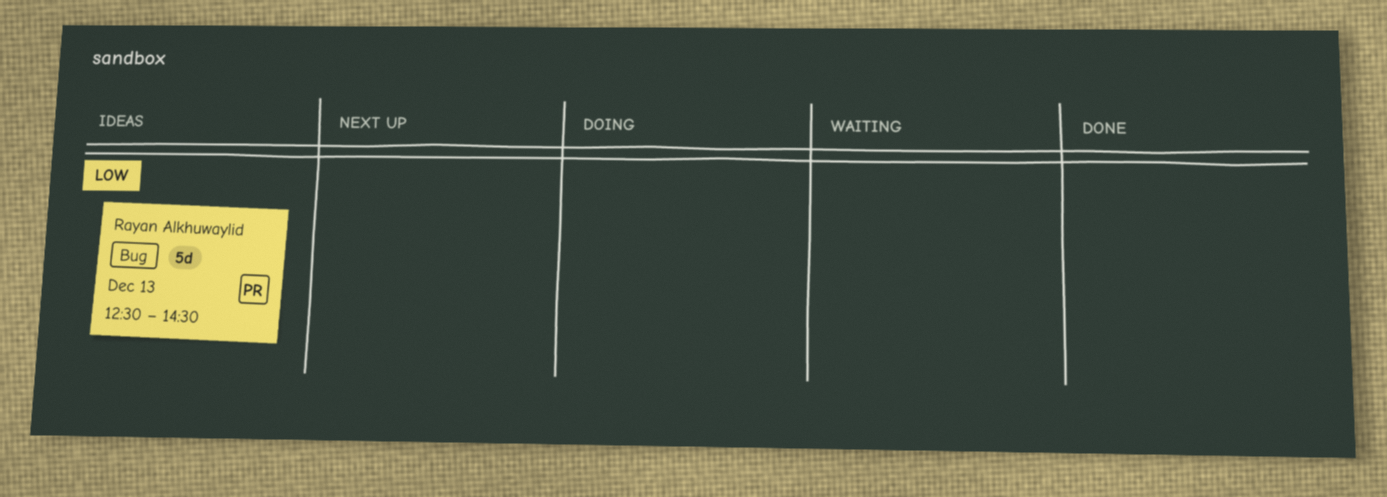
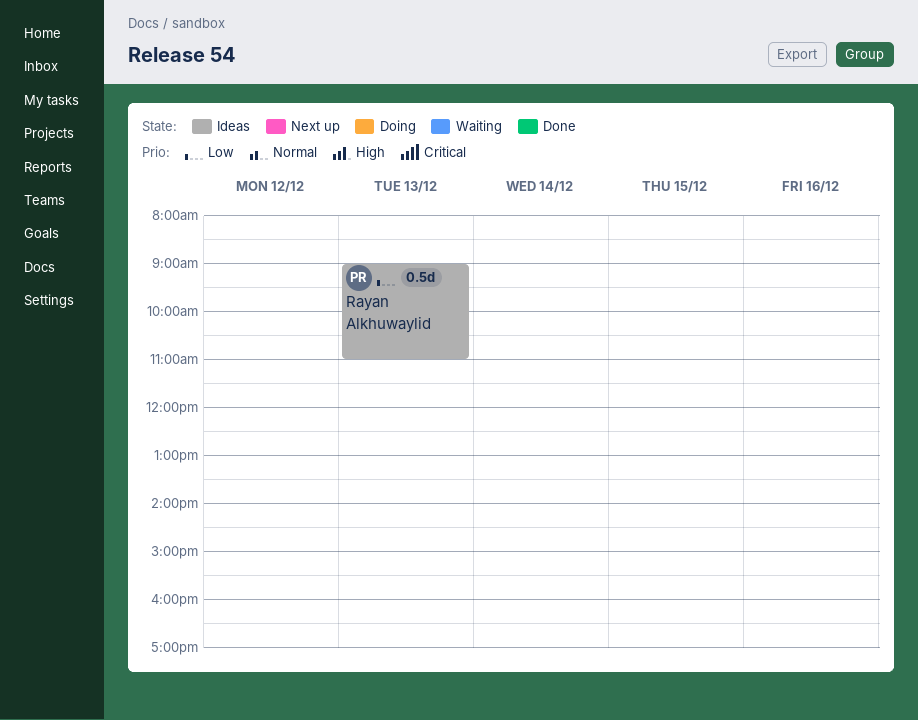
Rayan Alkhuwaylid, estimate: 5d -> 0.5d
Rayan Alkhuwaylid, begins: 12:30 -> 09:00
Rayan Alkhuwaylid, ends: 14:30 -> 11:00

